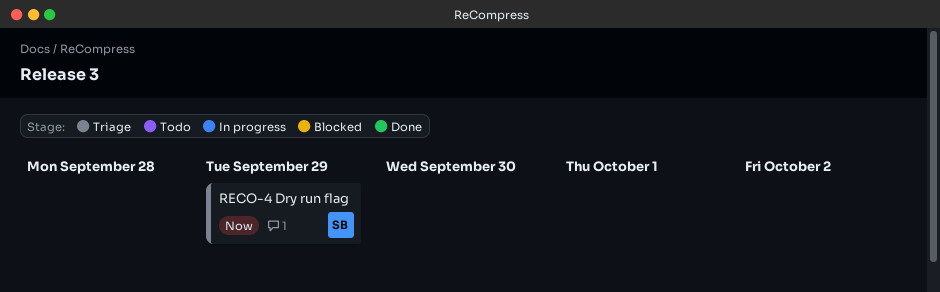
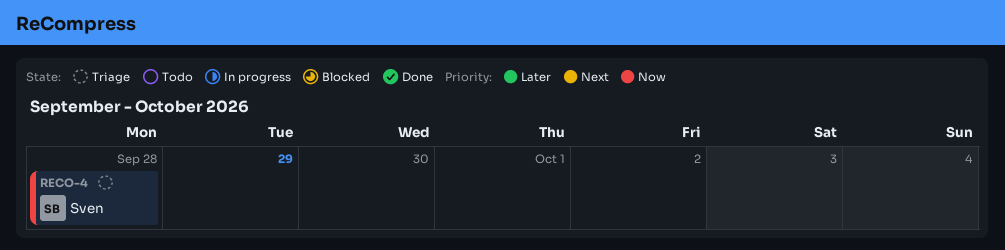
RECO-4, due: Sep 29 -> Sep 28

